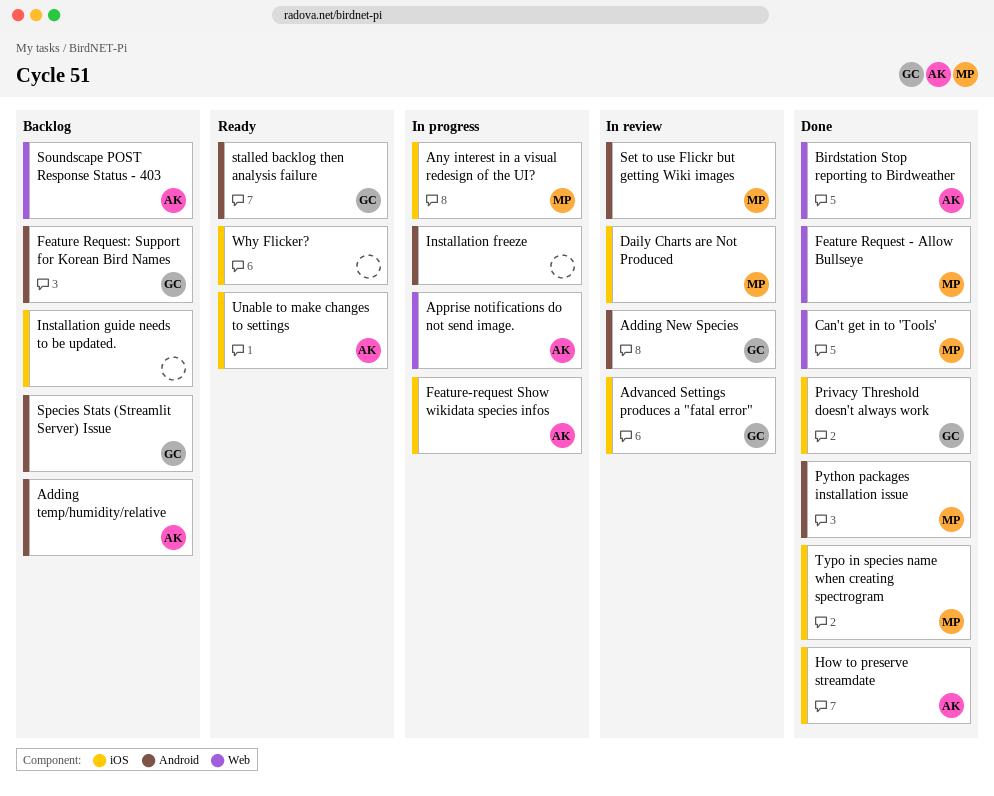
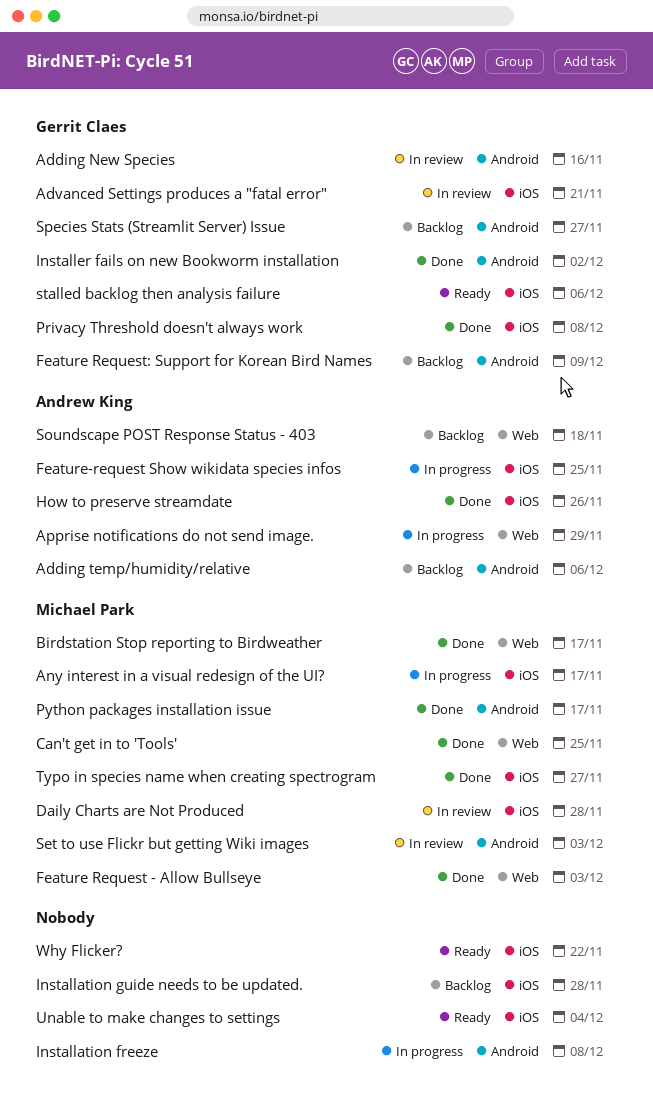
Birdstation Stop reporting to Birdweather, owner: Andrew King -> Michael Park
Installer fails on new Bookworm installation: none -> present
stalled backlog then analysis failure, label: Android -> iOS
Unable to make changes to settings, owner: Andrew King -> none

